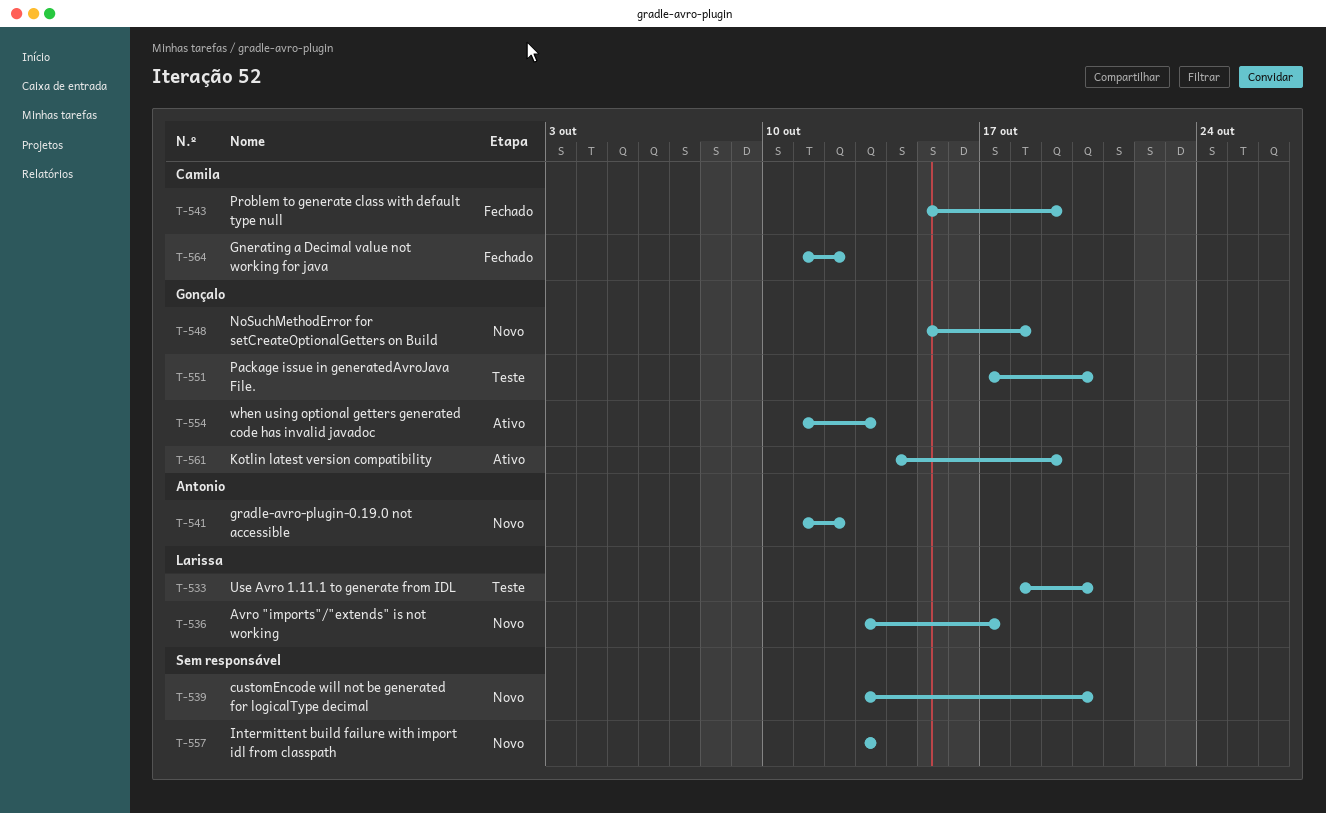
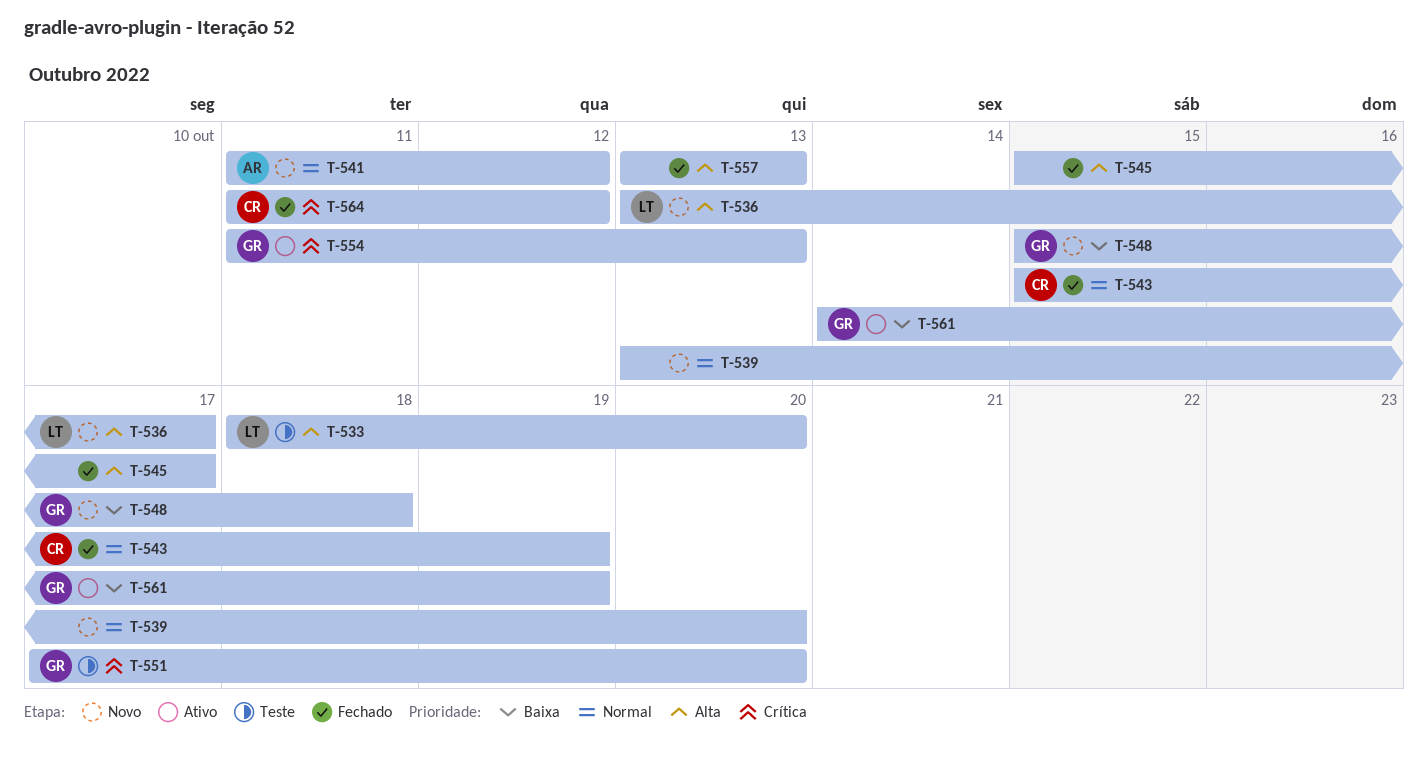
T-545: none -> present
T-557, status: Novo -> Fechado

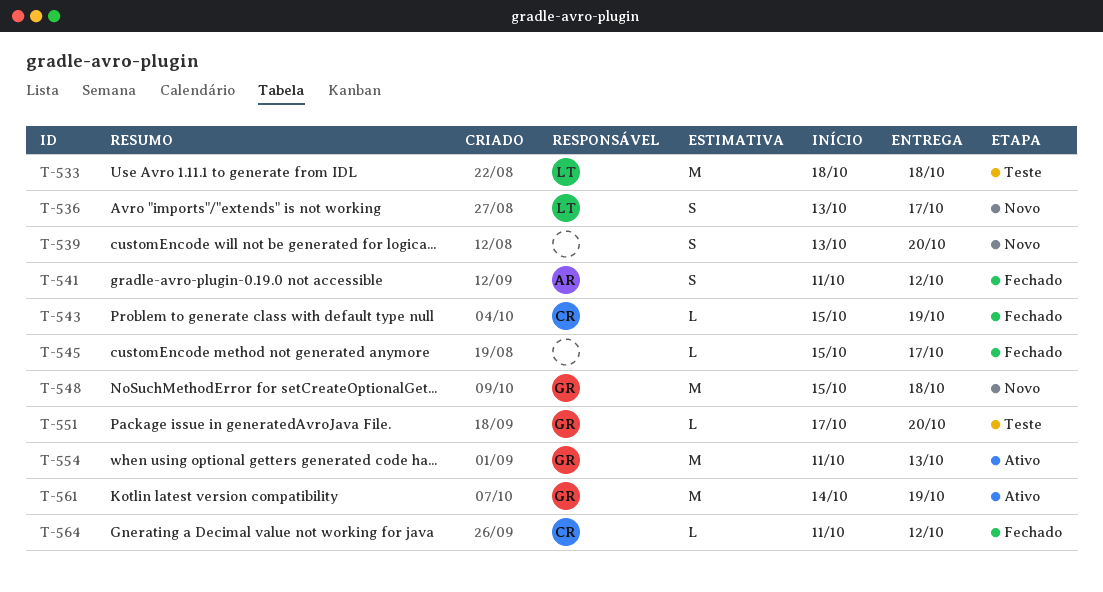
T-533, due: Oct 20 -> Oct 18
T-541, status: Novo -> Fechado
T-557: present -> none

